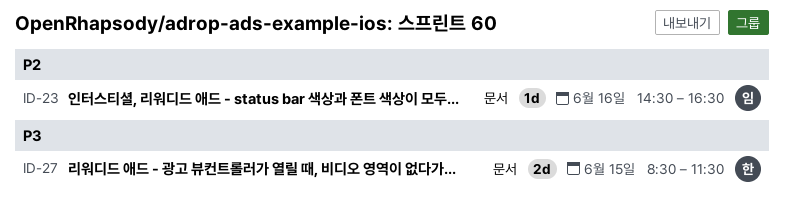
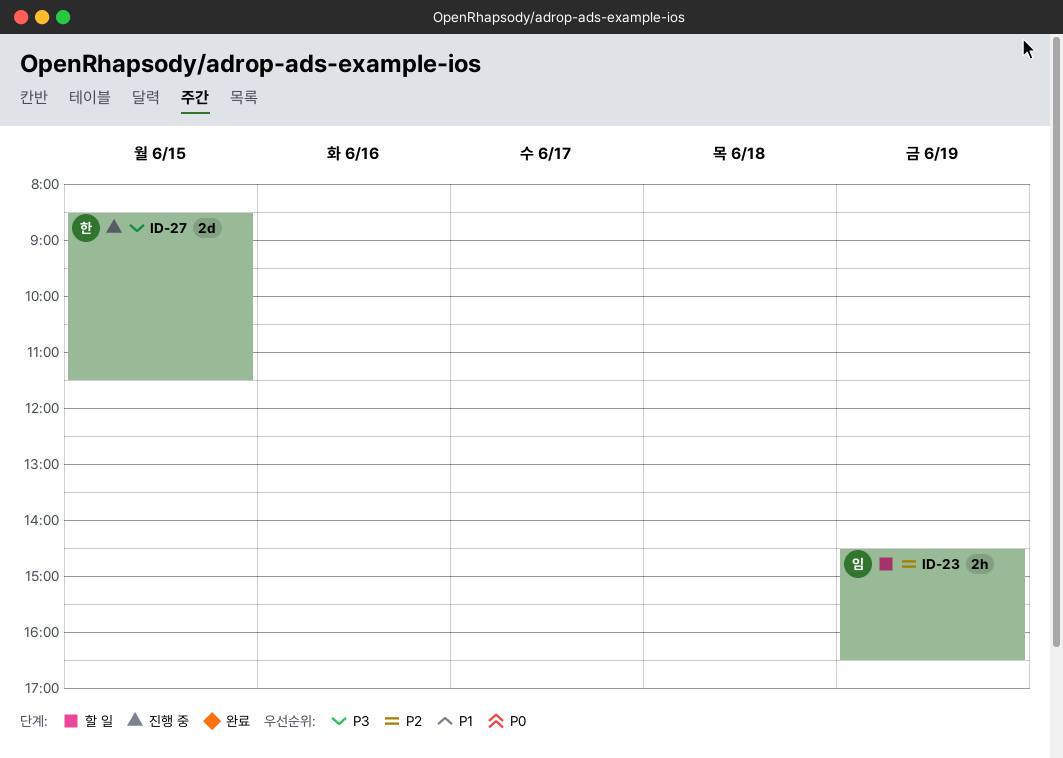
ID-23, estimate: 1d -> 2h
ID-23, day: Jun 16 -> Jun 19

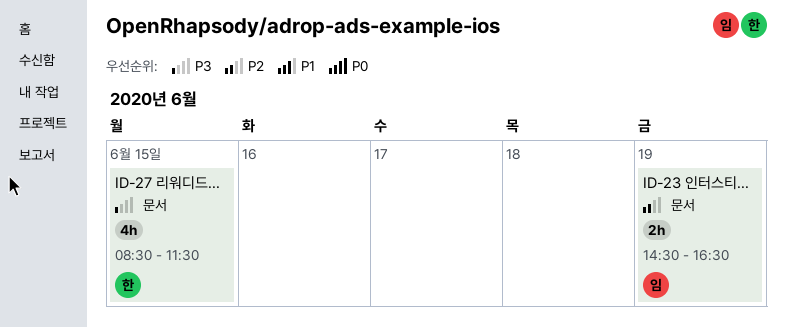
ID-27, estimate: 2d -> 4h

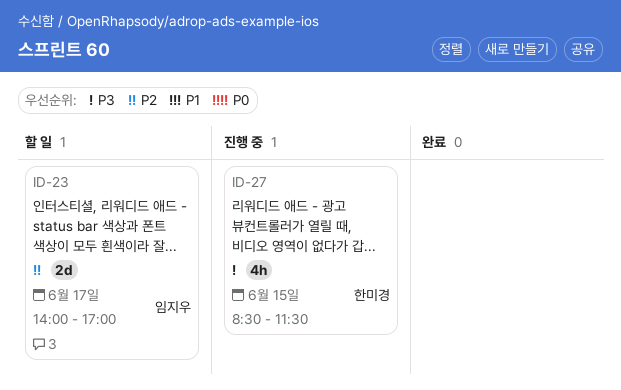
ID-23, estimate: 2h -> 2d
ID-23, day: Jun 19 -> Jun 17
ID-23, begins: 14:30 -> 14:00
ID-23, ends: 16:30 -> 17:00

